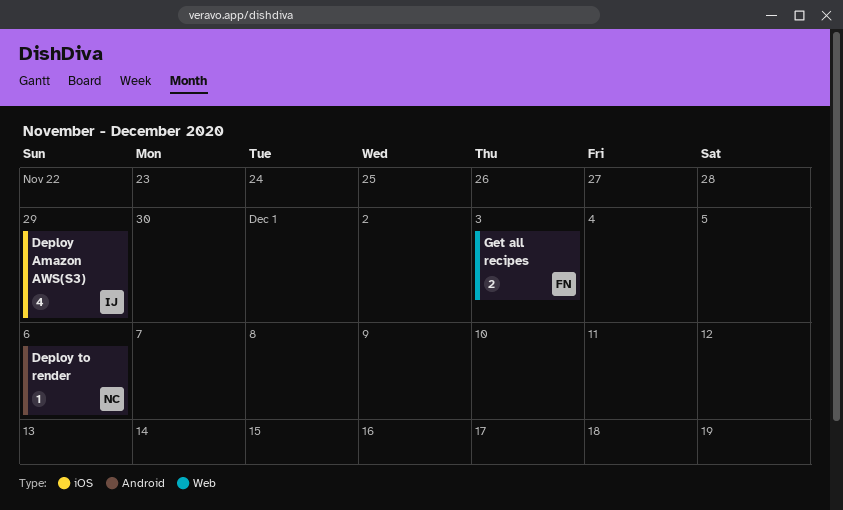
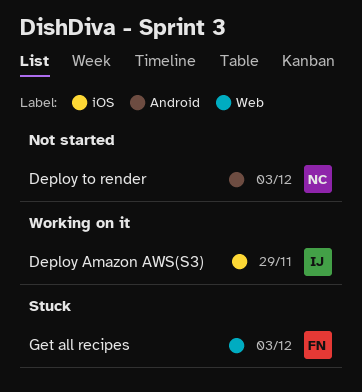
Deploy to render, due: Dec 6 -> Dec 3

